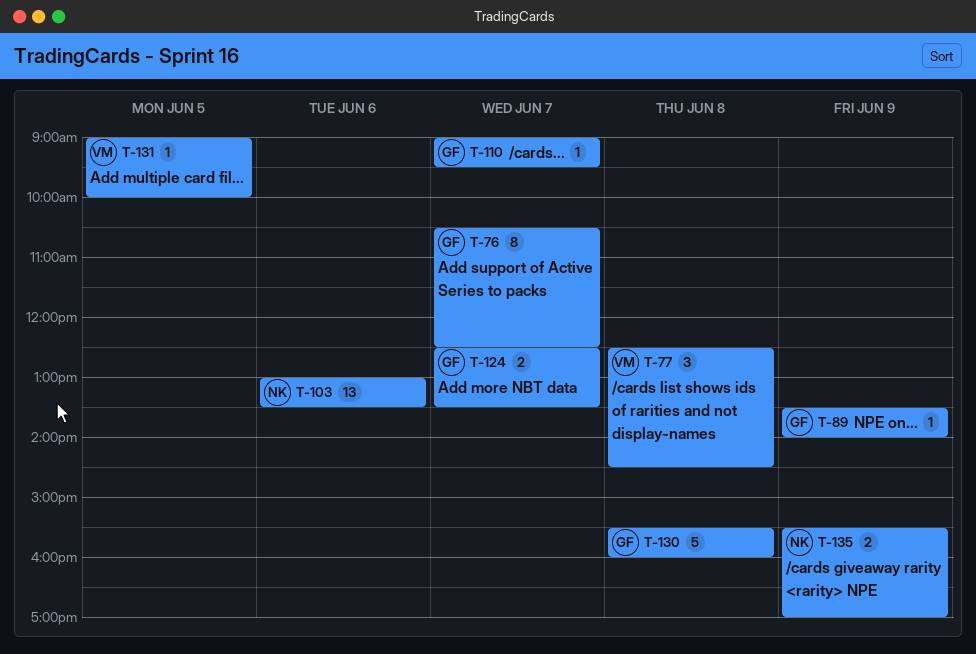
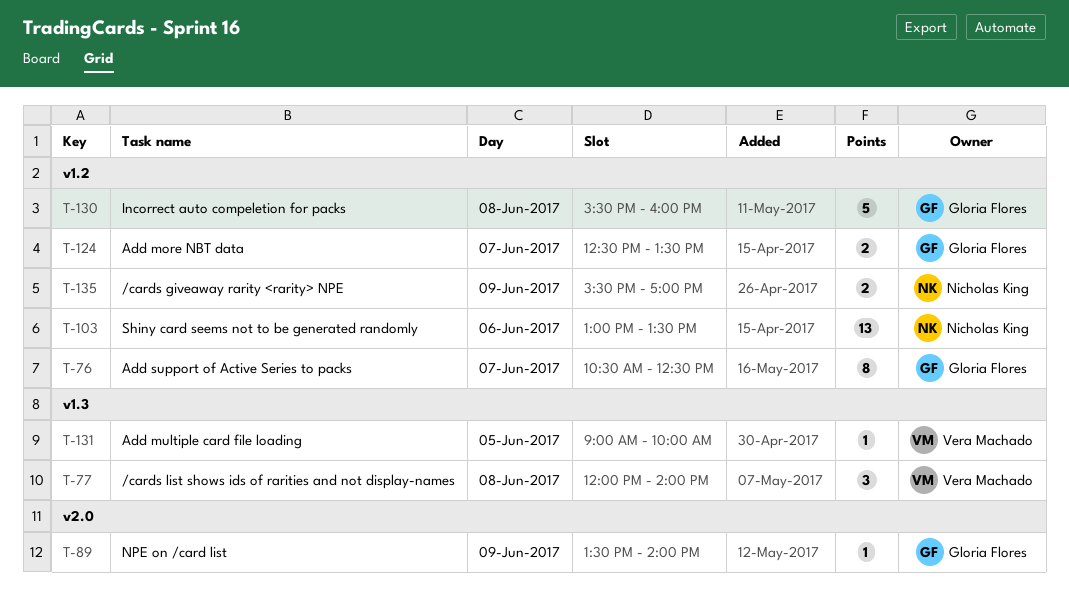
T-77, begins: 12:30 -> 12:00
T-77, ends: 14:30 -> 14:00
T-110: present -> none

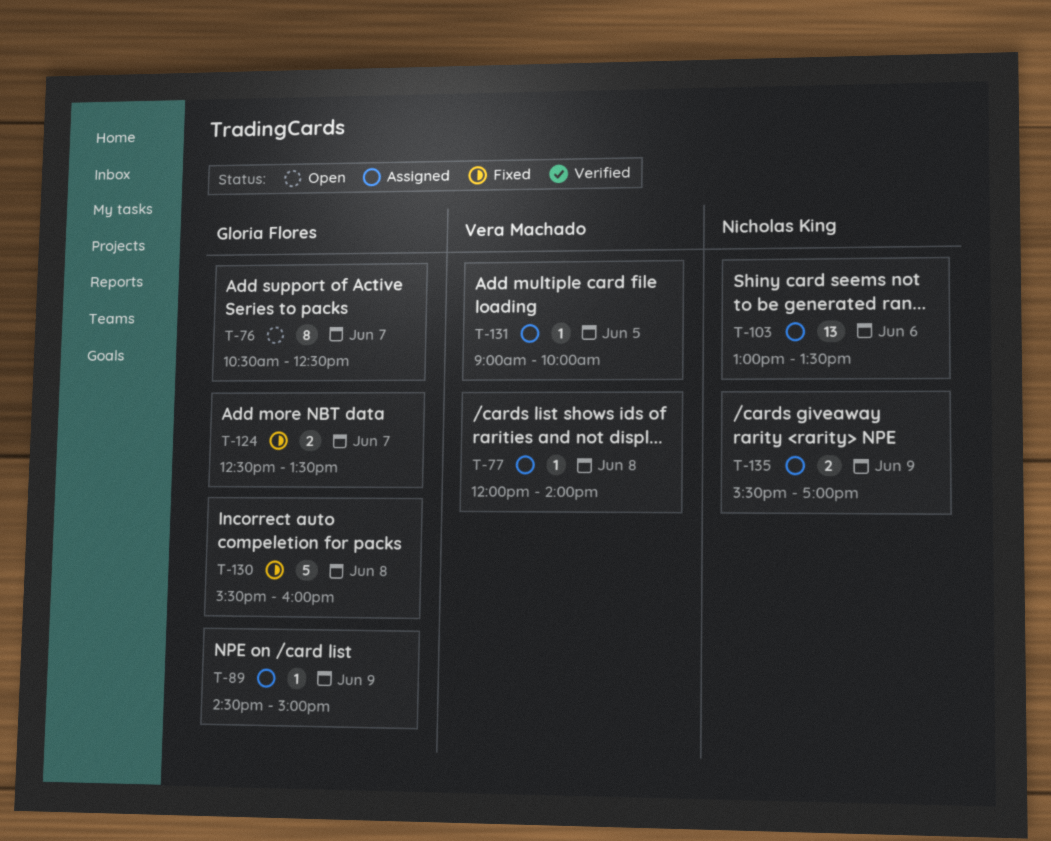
T-77, estimate: 3 -> 1
T-89, begins: 13:30 -> 14:30
T-89, ends: 14:00 -> 15:00

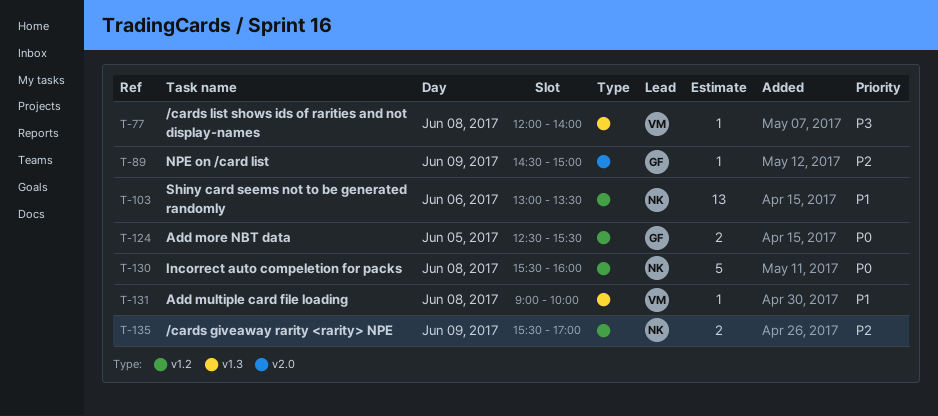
T-76: present -> none
T-124, day: Jun 7 -> Jun 5
T-124, ends: 13:30 -> 15:30
T-130, owner: Gloria Flores -> Nicholas King
T-131, day: Jun 5 -> Jun 8

